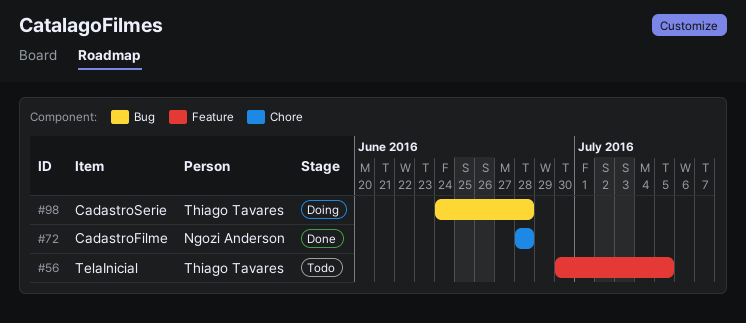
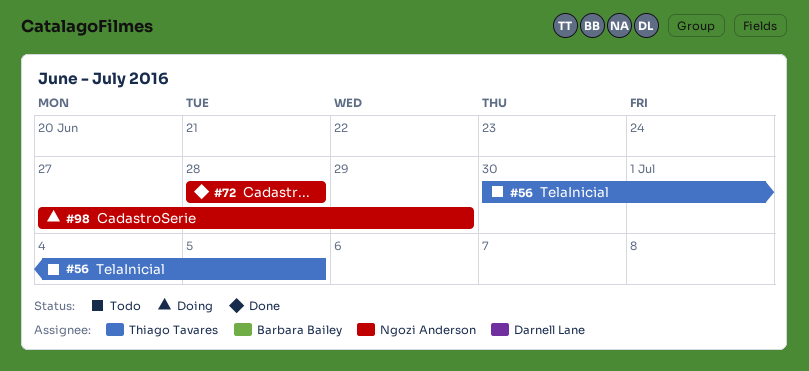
#98, owner: Thiago Tavares -> Ngozi Anderson
#98, start: Jun 24 -> Jun 27
#98, due: Jun 28 -> Jun 29

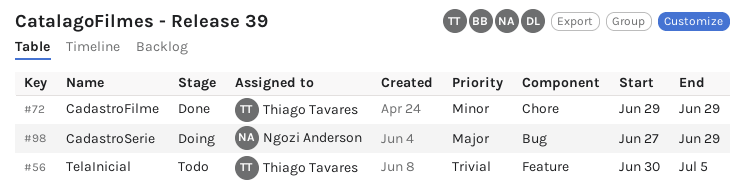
#72, owner: Ngozi Anderson -> Thiago Tavares
#72, start: Jun 28 -> Jun 29
#72, due: Jun 28 -> Jun 29

